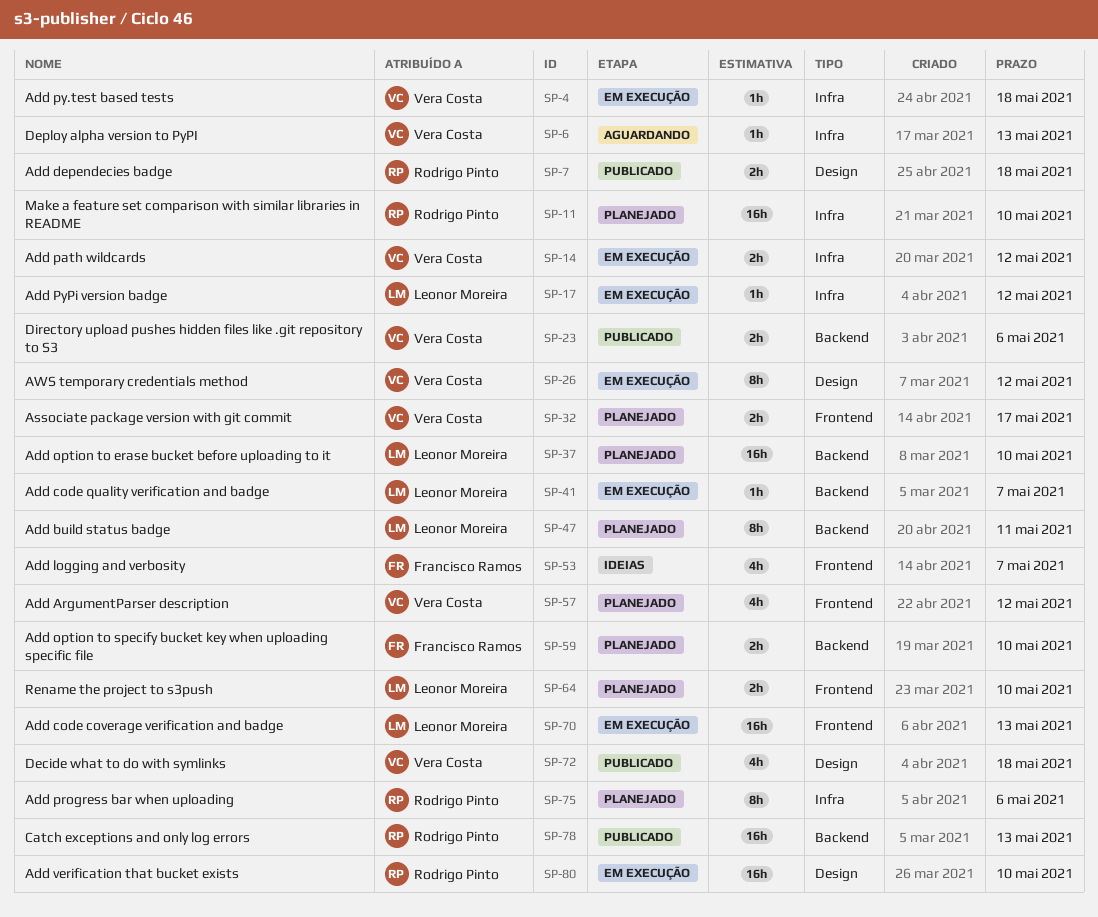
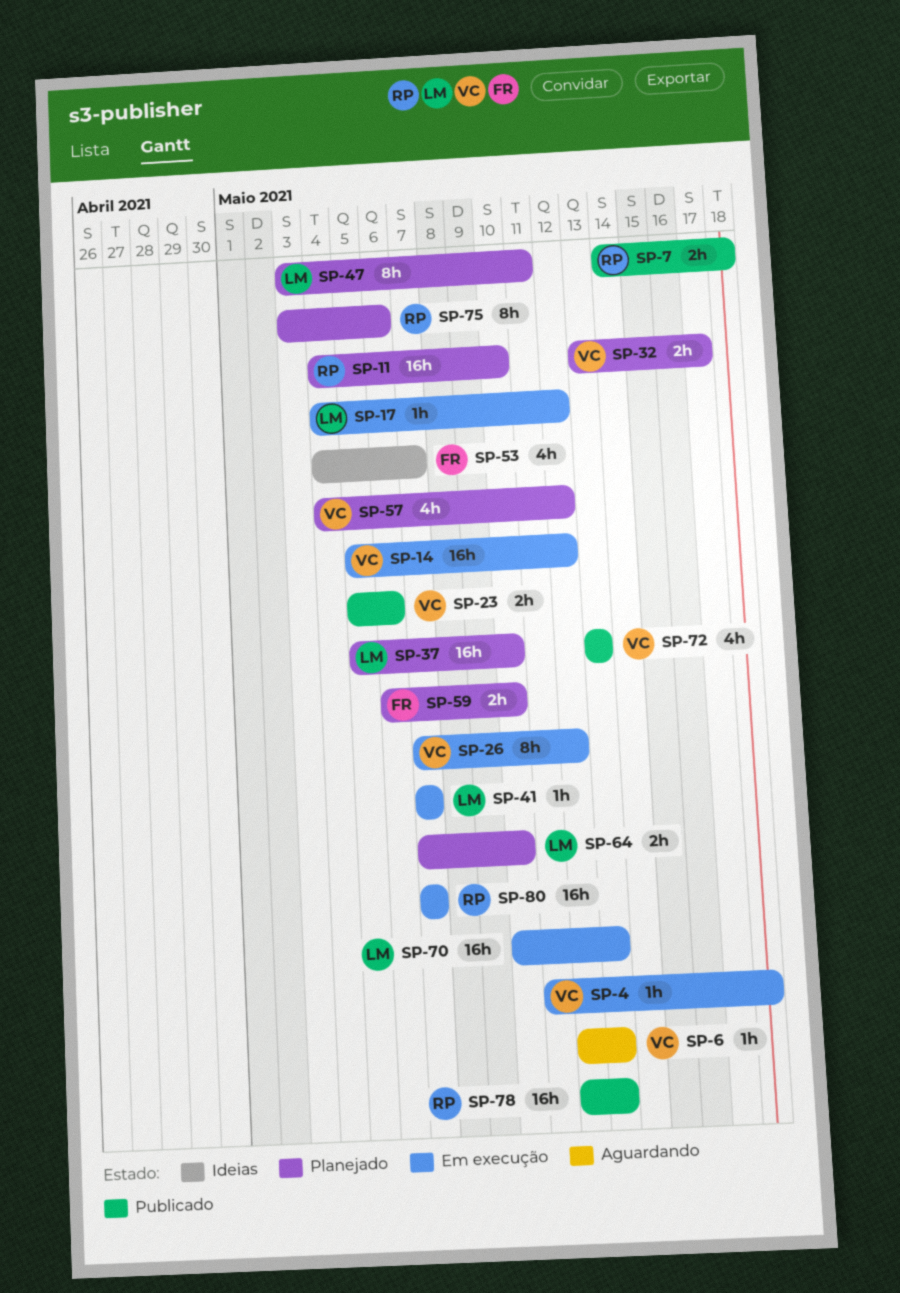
SP-14, estimate: 2h -> 16h
SP-72, due: May 18 -> May 13
SP-80, due: May 10 -> May 7

